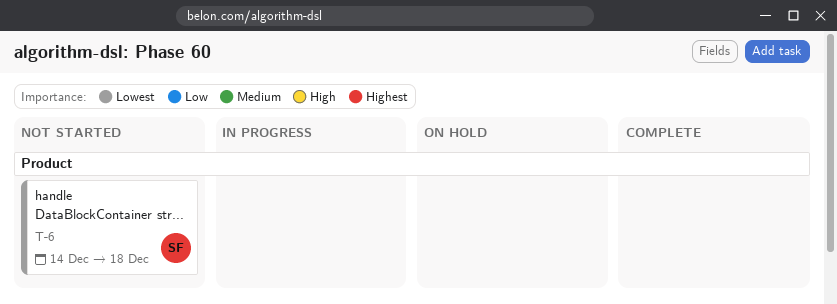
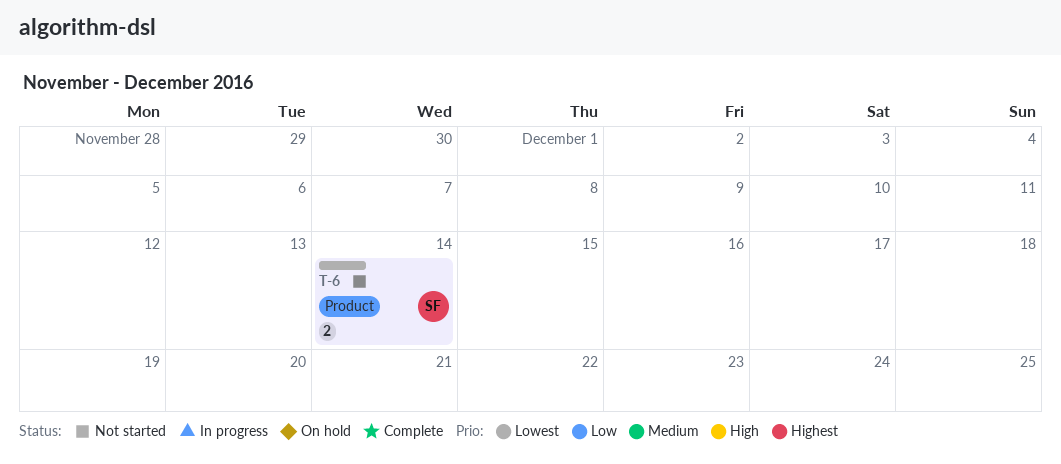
T-6, due: Dec 18 -> Dec 14

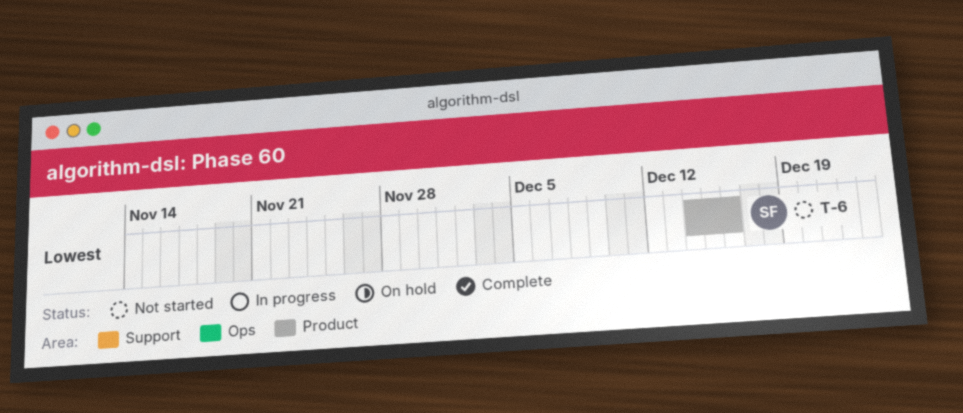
T-6, due: Dec 14 -> Dec 16

